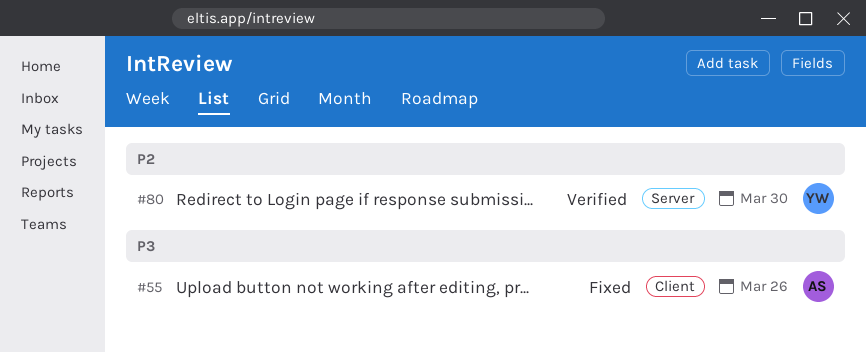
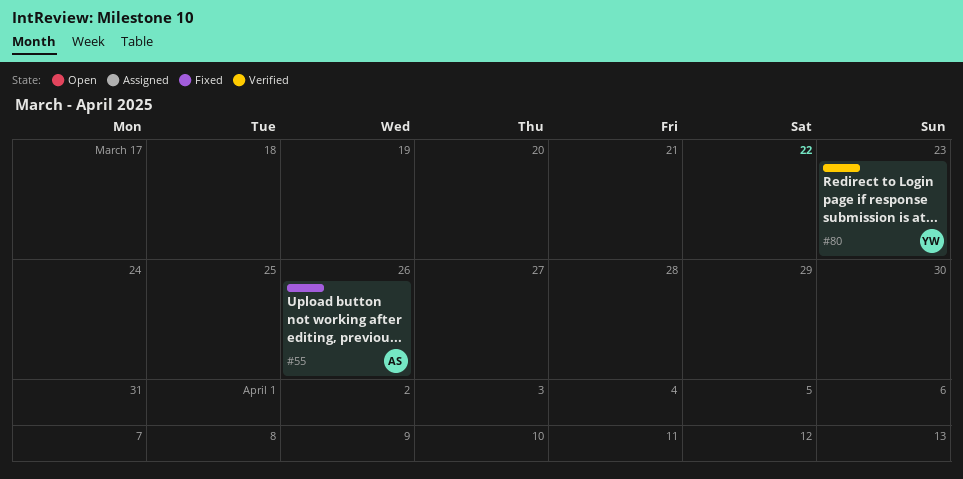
#80, due: Mar 30 -> Mar 23

